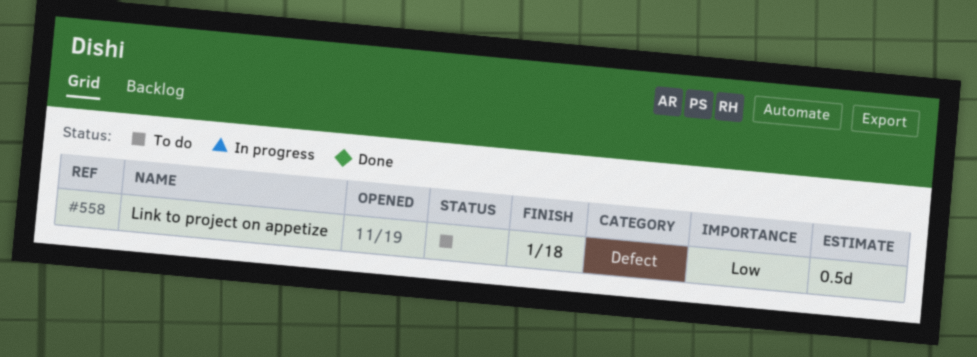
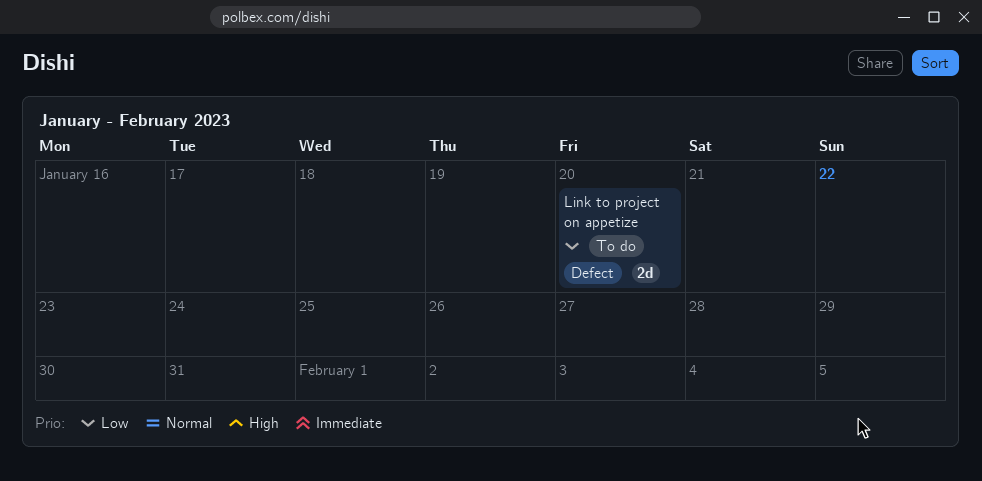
Link to project on appetize, estimate: 0.5d -> 2d
Link to project on appetize, due: Jan 18 -> Jan 20

